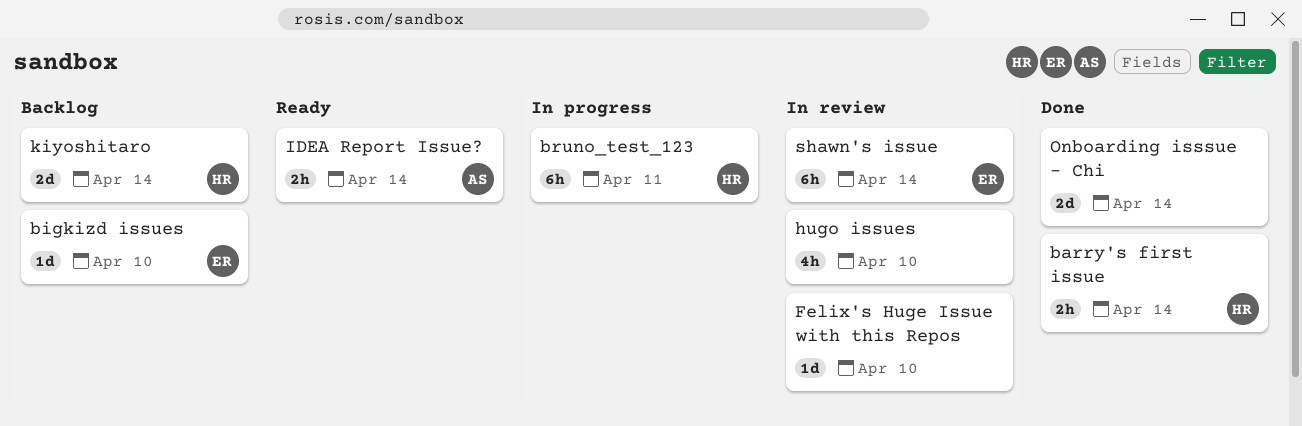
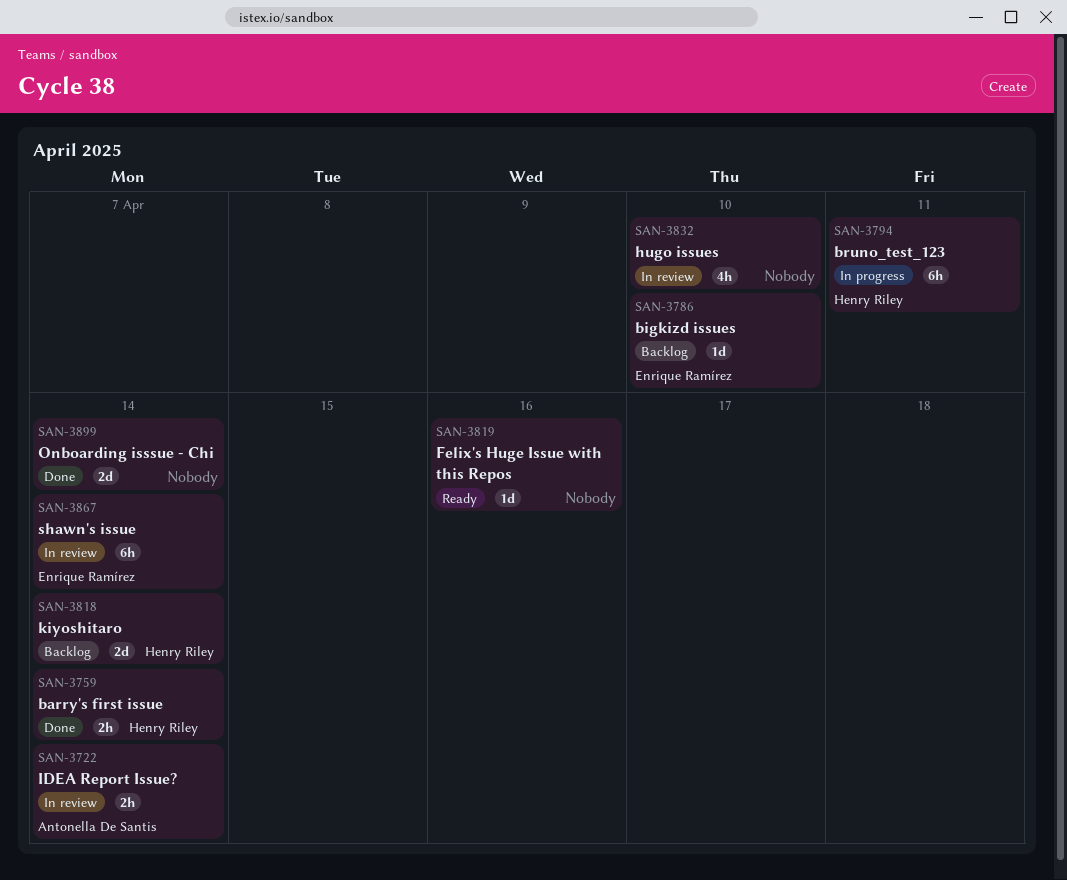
Felix's Huge Issue with this Repos, status: In review -> Ready
Felix's Huge Issue with this Repos, due: Apr 10 -> Apr 16
IDEA Report Issue?, status: Ready -> In review

